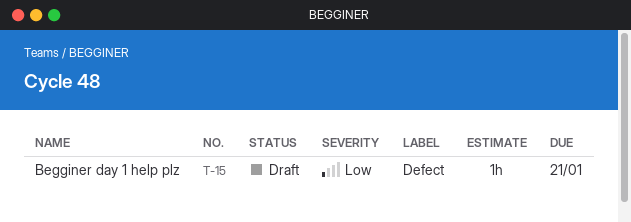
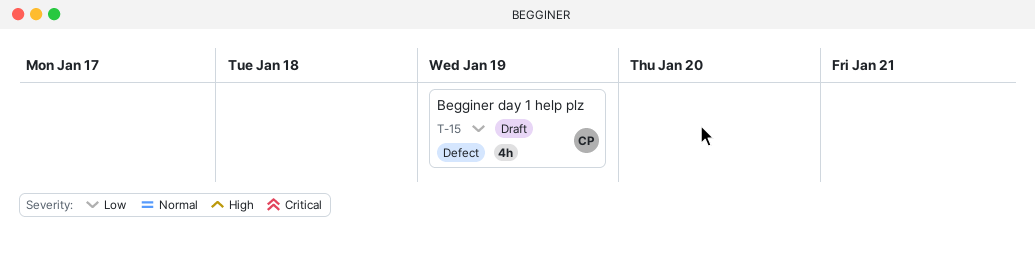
T-15, estimate: 1h -> 4h
T-15, due: Jan 21 -> Jan 19

